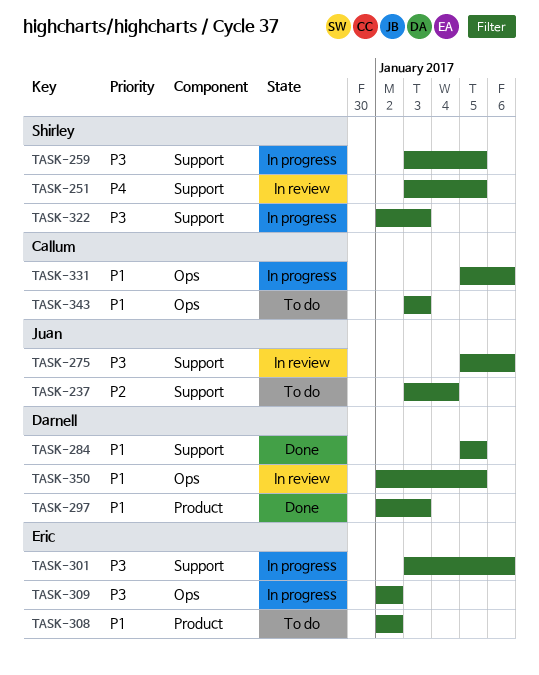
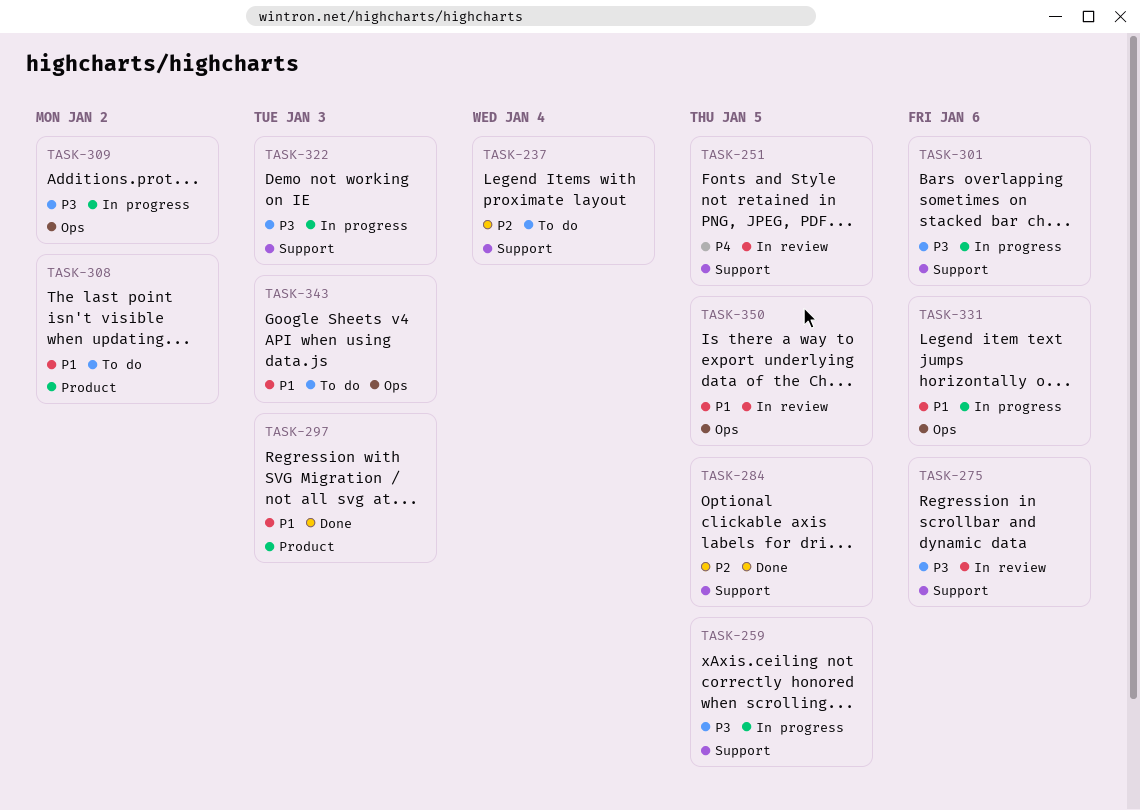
TASK-284, priority: P1 -> P2

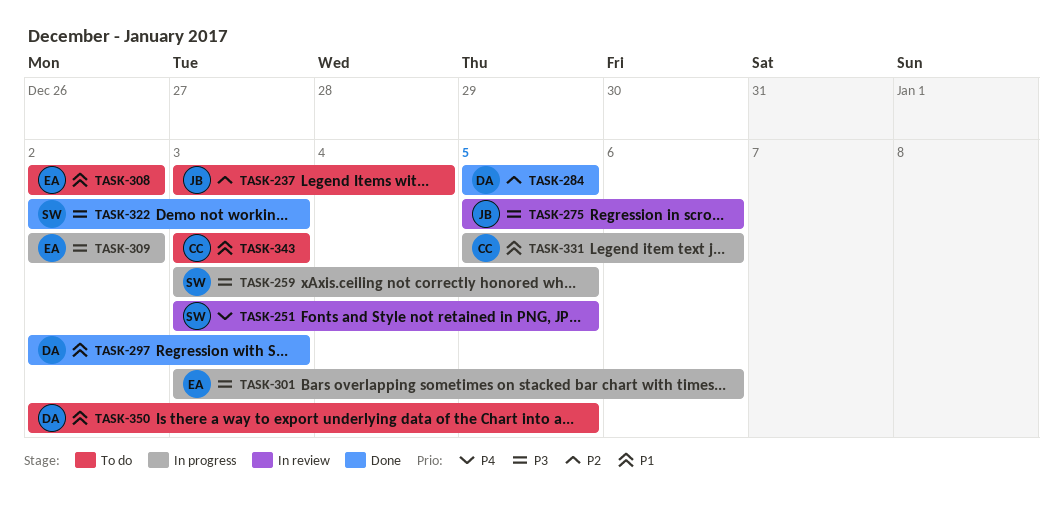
TASK-322, status: In progress -> Done
TASK-350, status: In review -> To do

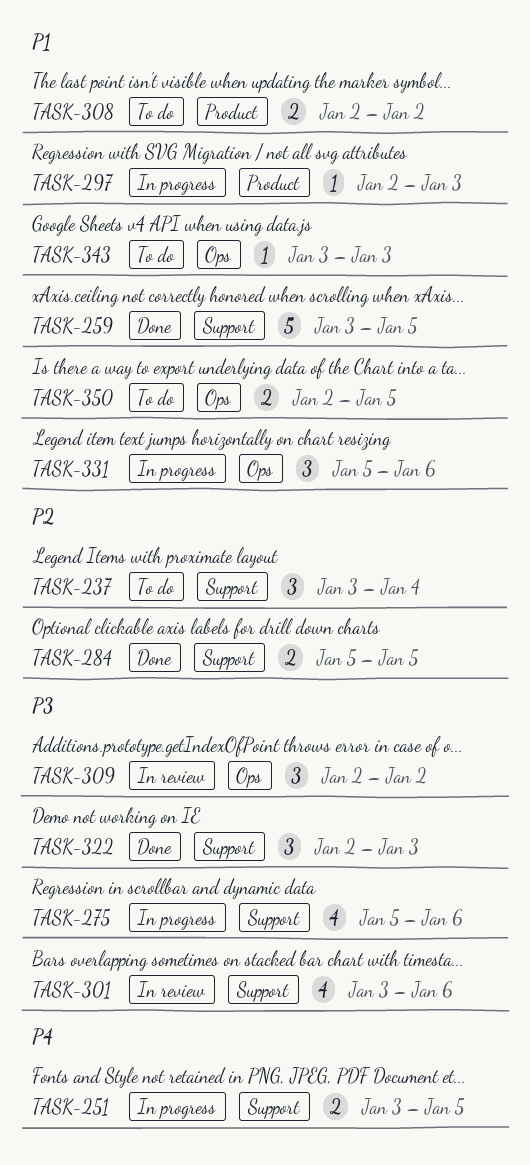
TASK-251, status: In review -> In progress
TASK-259, status: In progress -> Done
TASK-259, priority: P3 -> P1
TASK-275, status: In review -> In progress
TASK-297, status: Done -> In progress
TASK-301, status: In progress -> In review
TASK-309, status: In progress -> In review

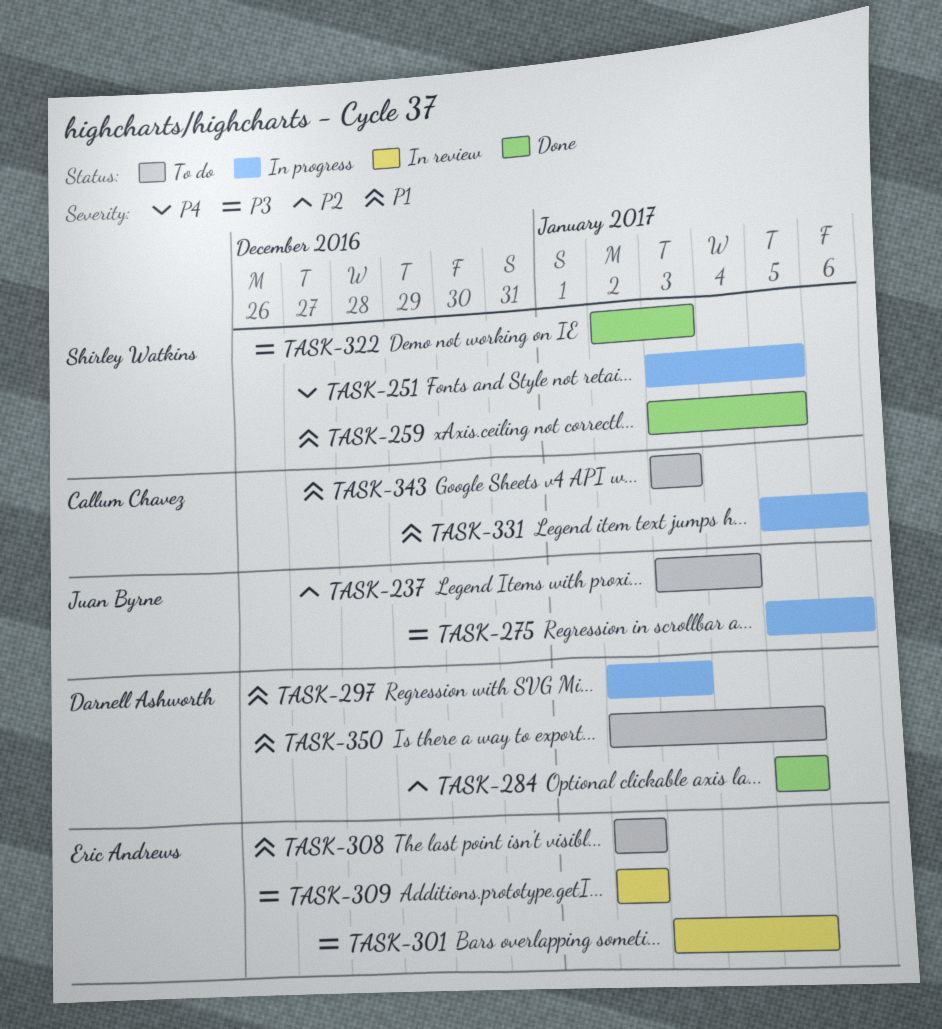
TASK-301, due: Jan 6 -> Jan 5

